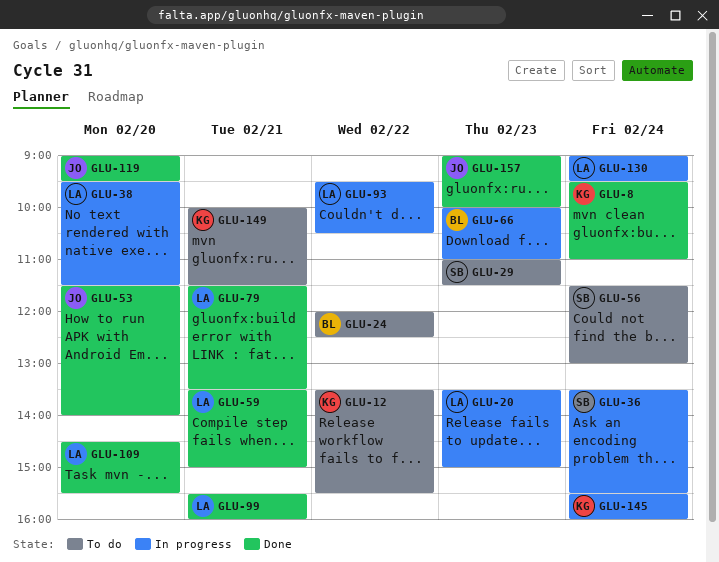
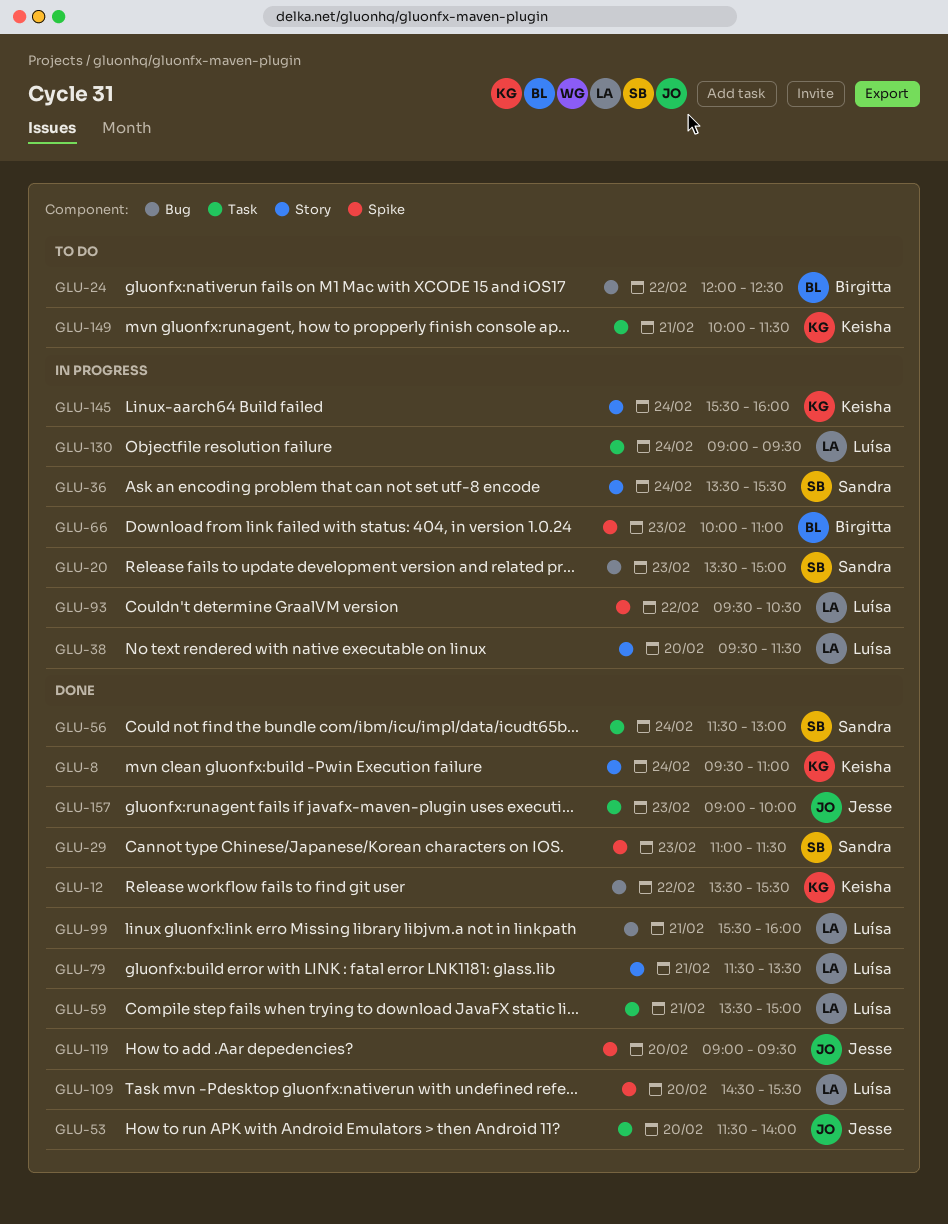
GLU-12, status: To do -> Done
GLU-20, owner: Luísa -> Sandra
GLU-29, status: To do -> Done
GLU-56, status: To do -> Done

